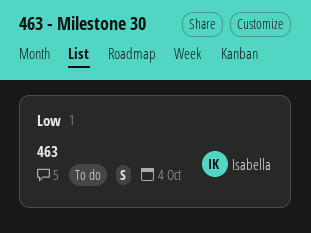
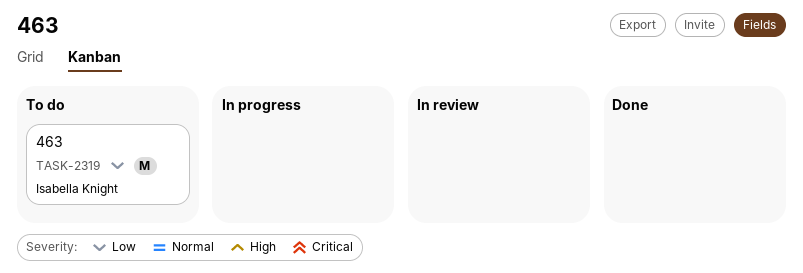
463, estimate: S -> M

